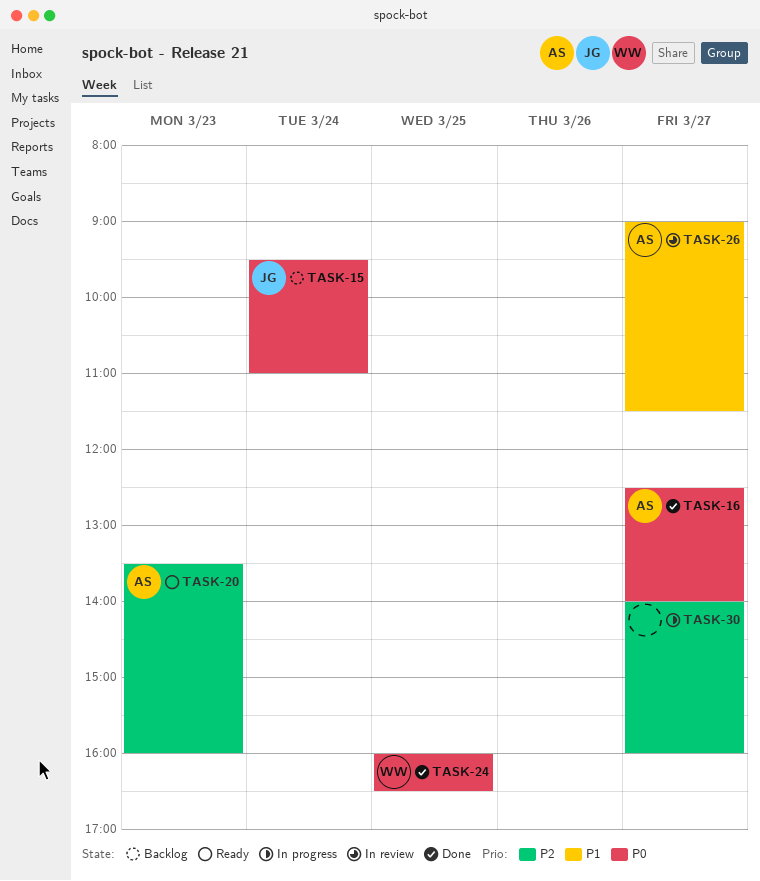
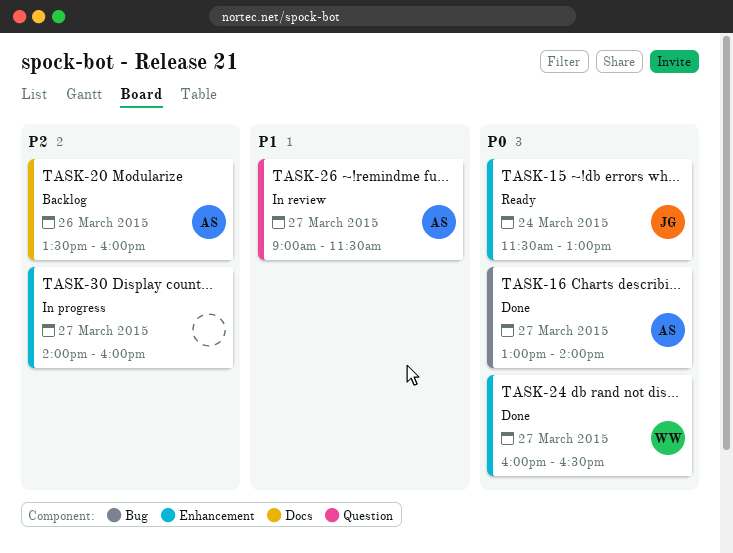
TASK-15, status: Backlog -> Ready
TASK-15, begins: 09:30 -> 11:30
TASK-15, ends: 11:00 -> 13:00
TASK-16, begins: 12:30 -> 13:00
TASK-20, status: Ready -> Backlog
TASK-20, day: Mar 23 -> Mar 26
TASK-24, day: Mar 25 -> Mar 27

